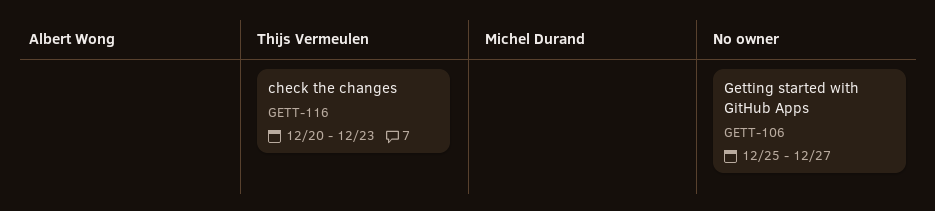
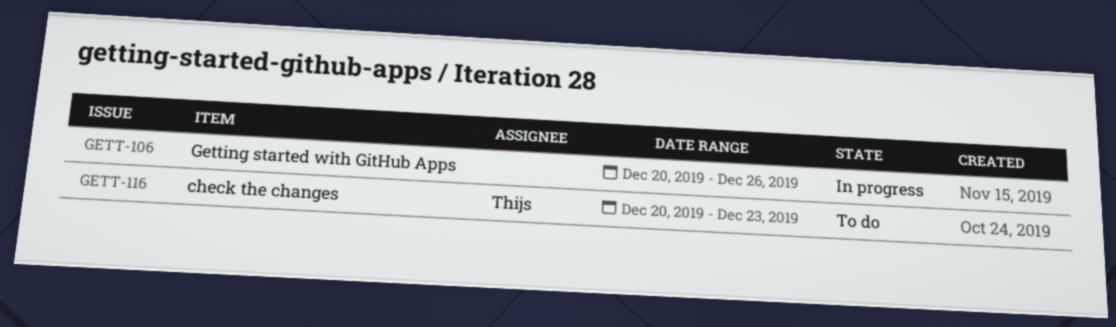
GETT-106, start: Dec 25 -> Dec 20
GETT-106, due: Dec 27 -> Dec 26

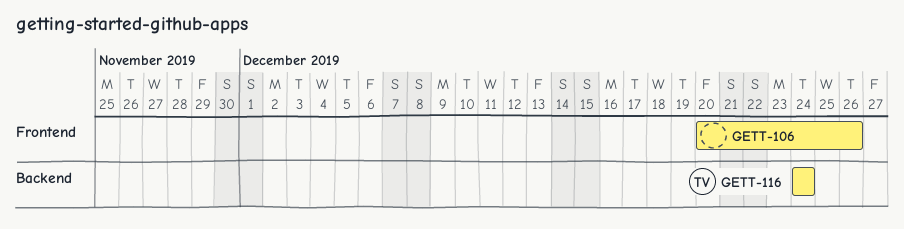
GETT-116, start: Dec 20 -> Dec 24
GETT-116, due: Dec 23 -> Dec 24

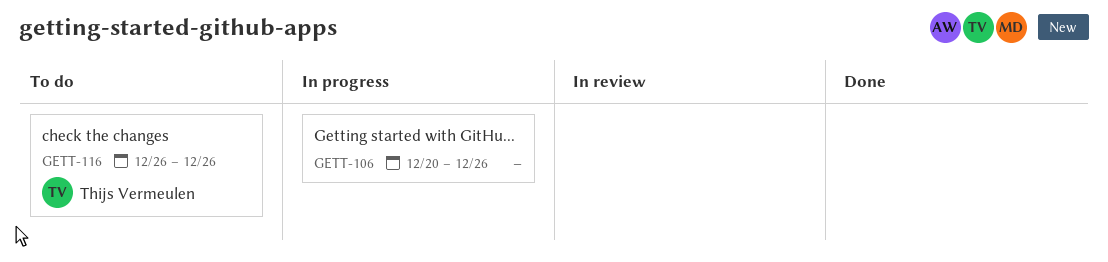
GETT-116, start: Dec 24 -> Dec 26
GETT-116, due: Dec 24 -> Dec 26

